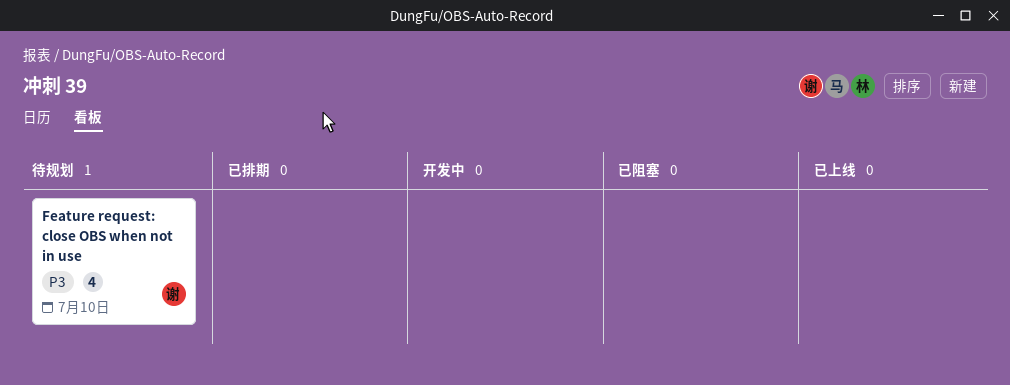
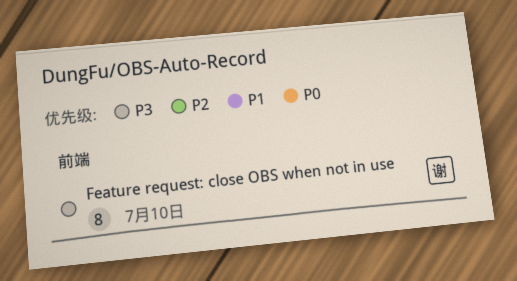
Feature request: close OBS when not in use, estimate: 4 -> 8

